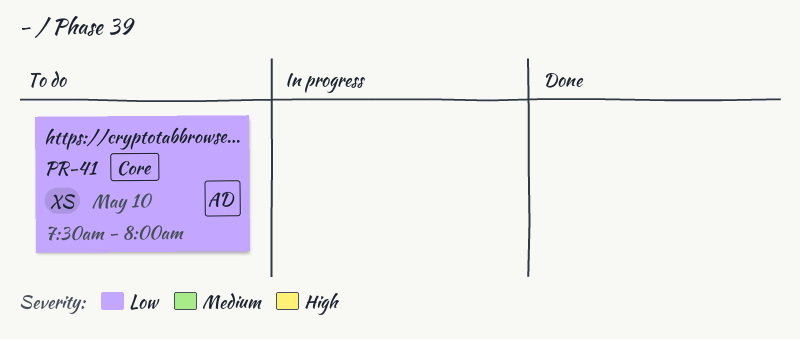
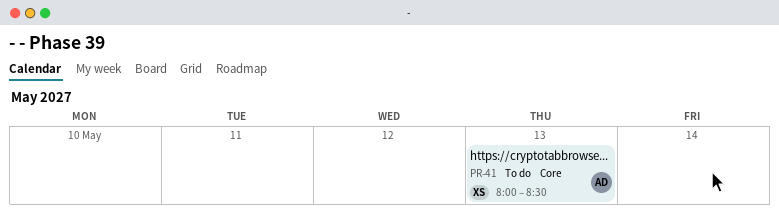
PR-41, day: May 10 -> May 13
PR-41, begins: 07:30 -> 08:00
PR-41, ends: 08:00 -> 08:30

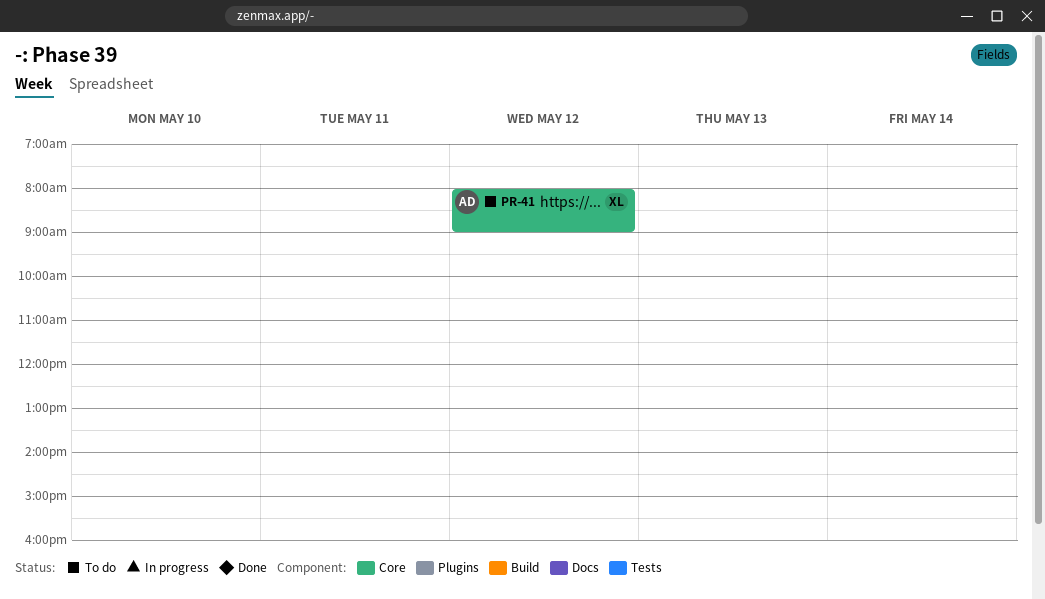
PR-41, estimate: XS -> XL
PR-41, day: May 13 -> May 12
PR-41, ends: 08:30 -> 09:00

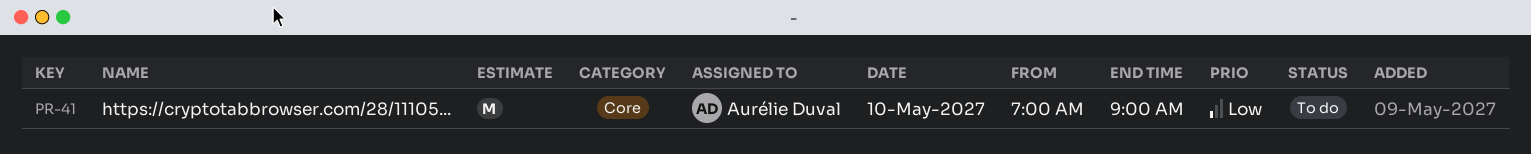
PR-41, estimate: XL -> M
PR-41, day: May 12 -> May 10
PR-41, begins: 08:00 -> 07:00

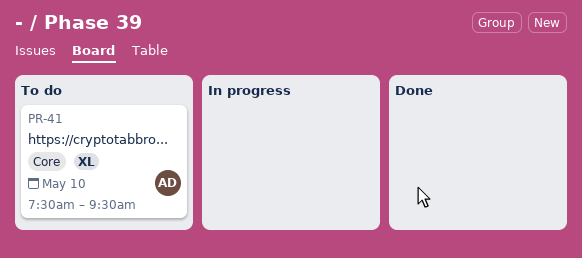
PR-41, estimate: M -> XL
PR-41, begins: 07:00 -> 07:30
PR-41, ends: 09:00 -> 09:30

